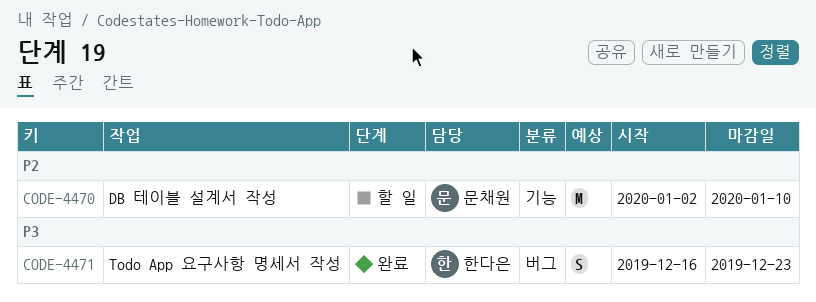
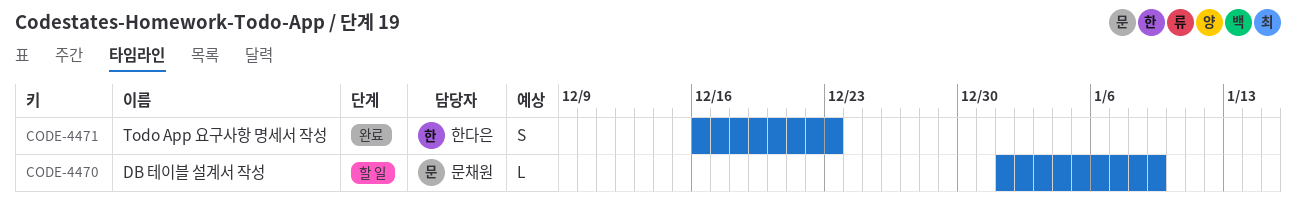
CODE-4470, estimate: M -> L
CODE-4470, start: Jan 2 -> Jan 1
CODE-4470, due: Jan 10 -> Jan 9

